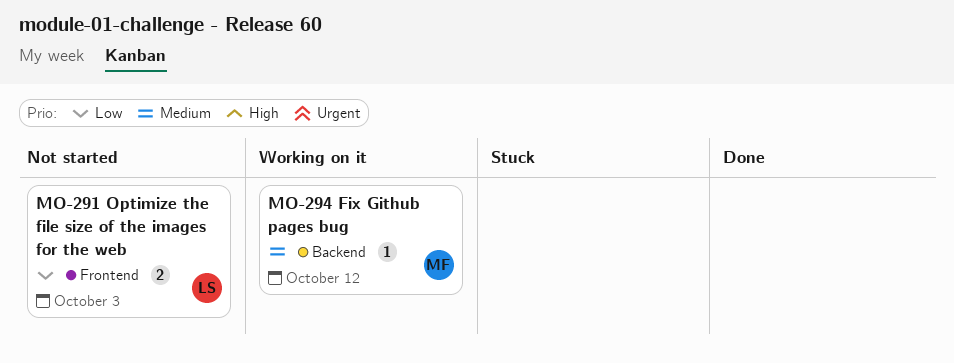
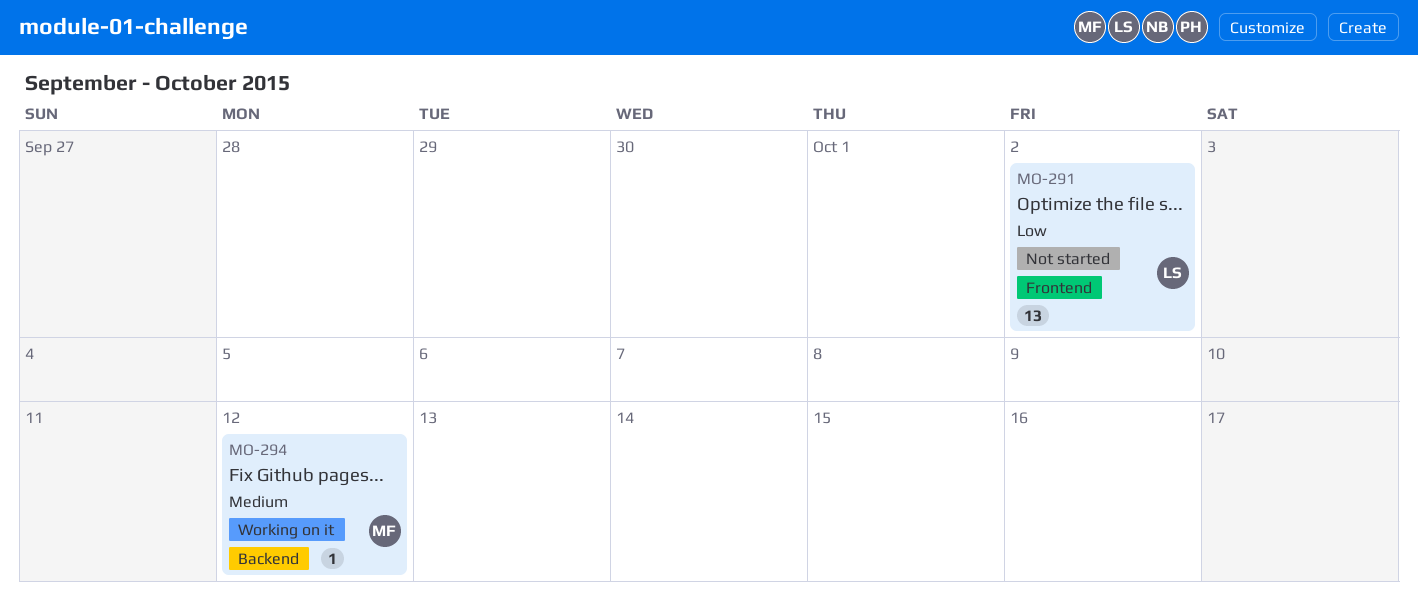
MO-291, estimate: 2 -> 13
MO-291, due: Oct 3 -> Oct 2

